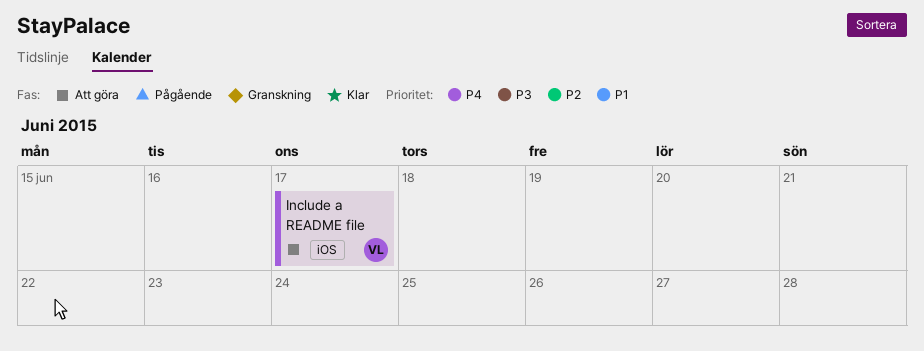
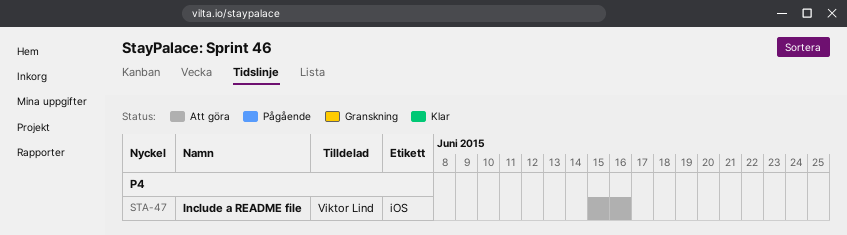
Include a README file, due: Jun 17 -> Jun 16

